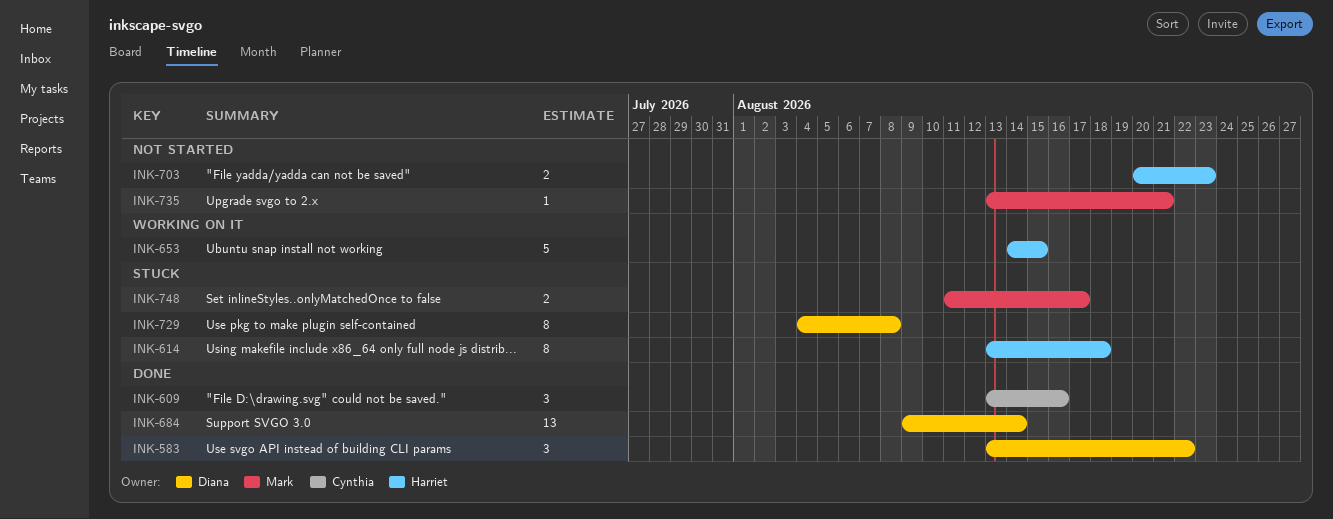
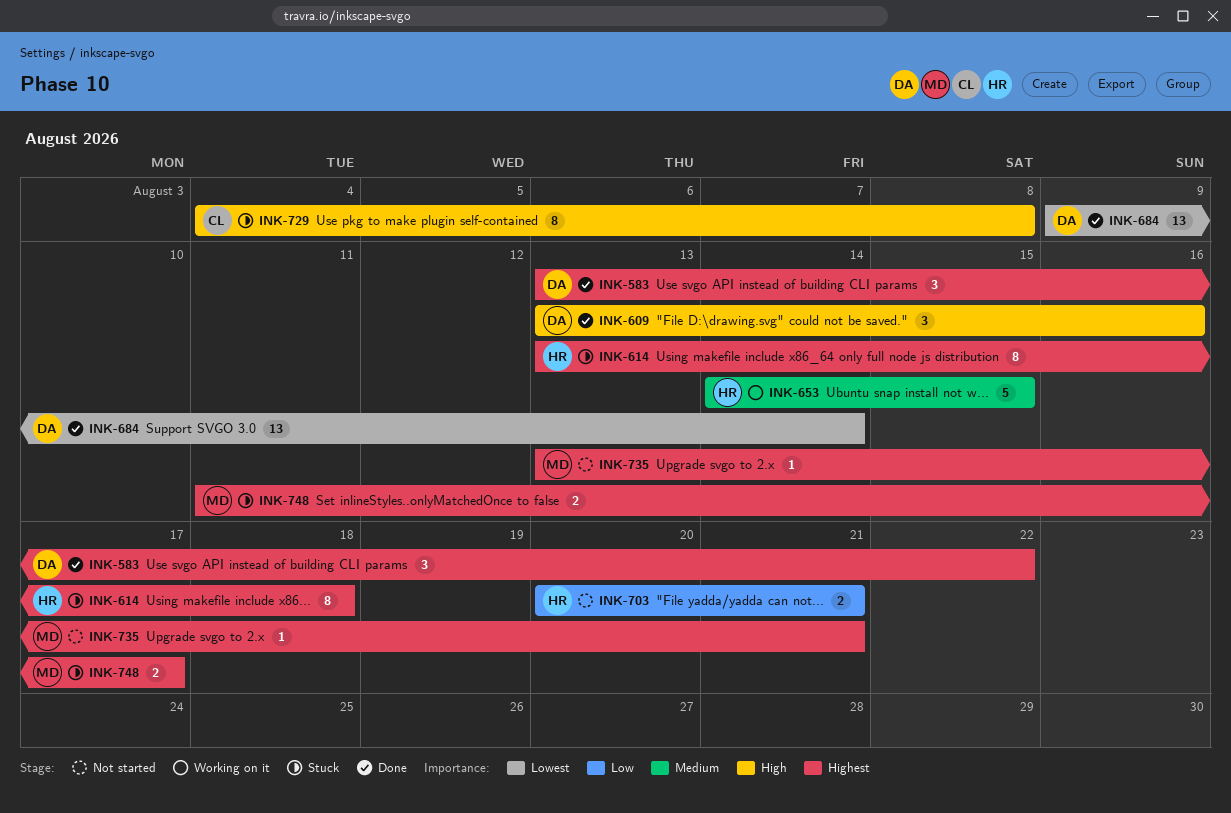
INK-609, owner: Cynthia -> Diana
INK-703, due: Aug 23 -> Aug 21
INK-729, owner: Diana -> Cynthia

